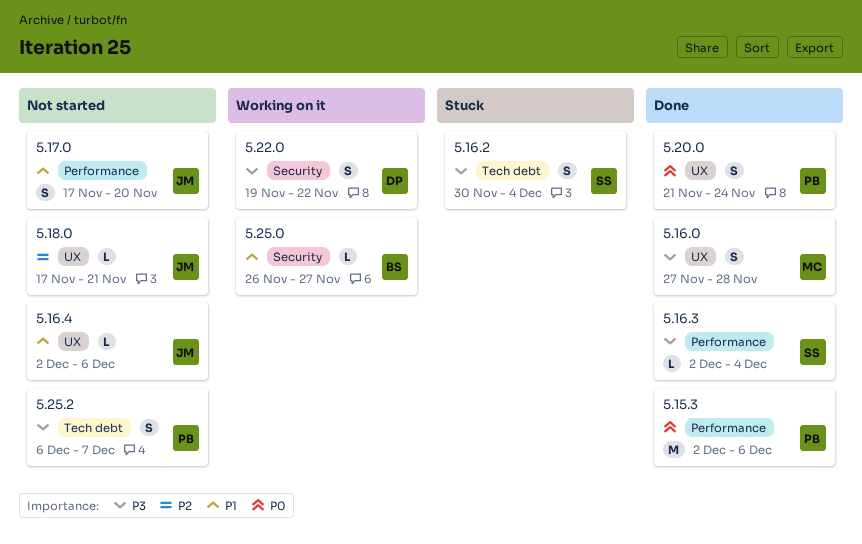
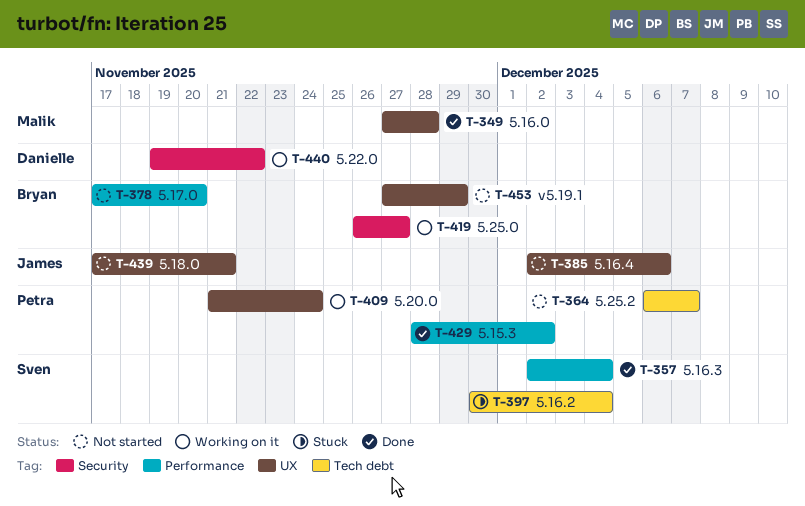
5.15.3, start: Dec 2 -> Nov 28
5.15.3, due: Dec 6 -> Dec 2
5.17.0, owner: James -> Bryan
5.20.0, status: Done -> Working on it
v5.19.1: none -> present

